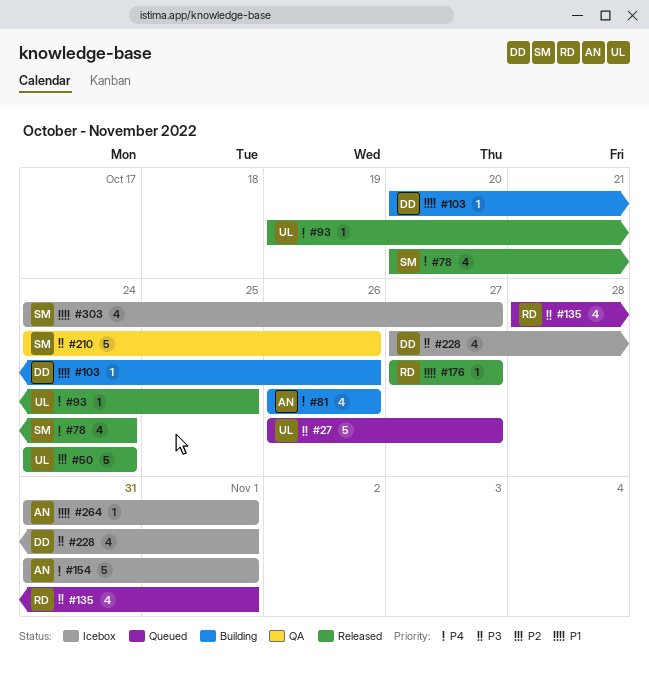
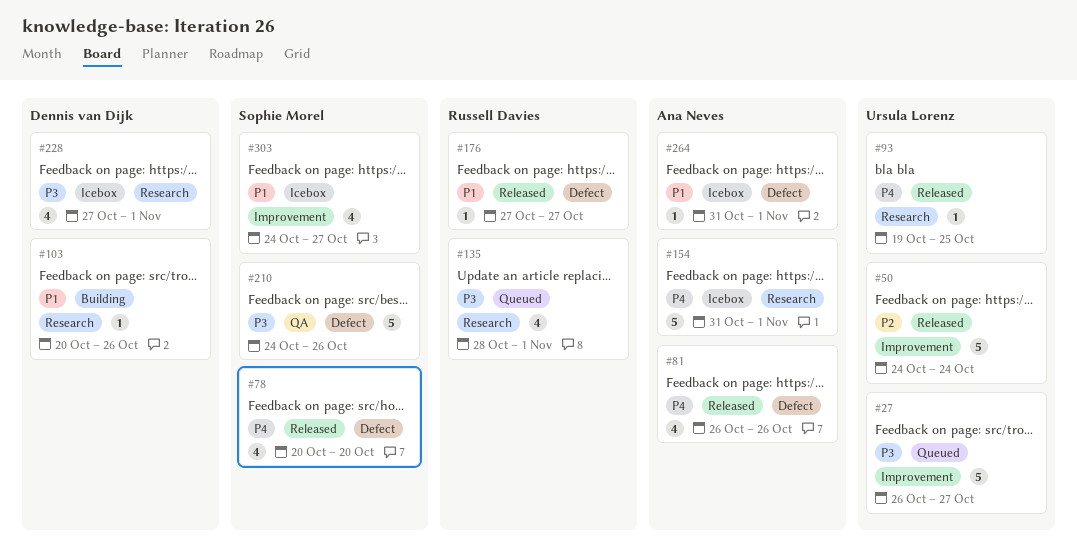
#78, due: Oct 24 -> Oct 20
#81, status: Building -> Released

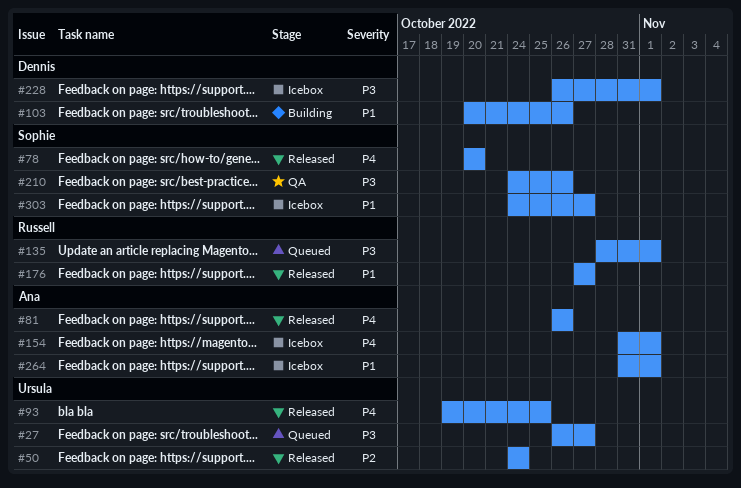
#228, start: Oct 27 -> Oct 26

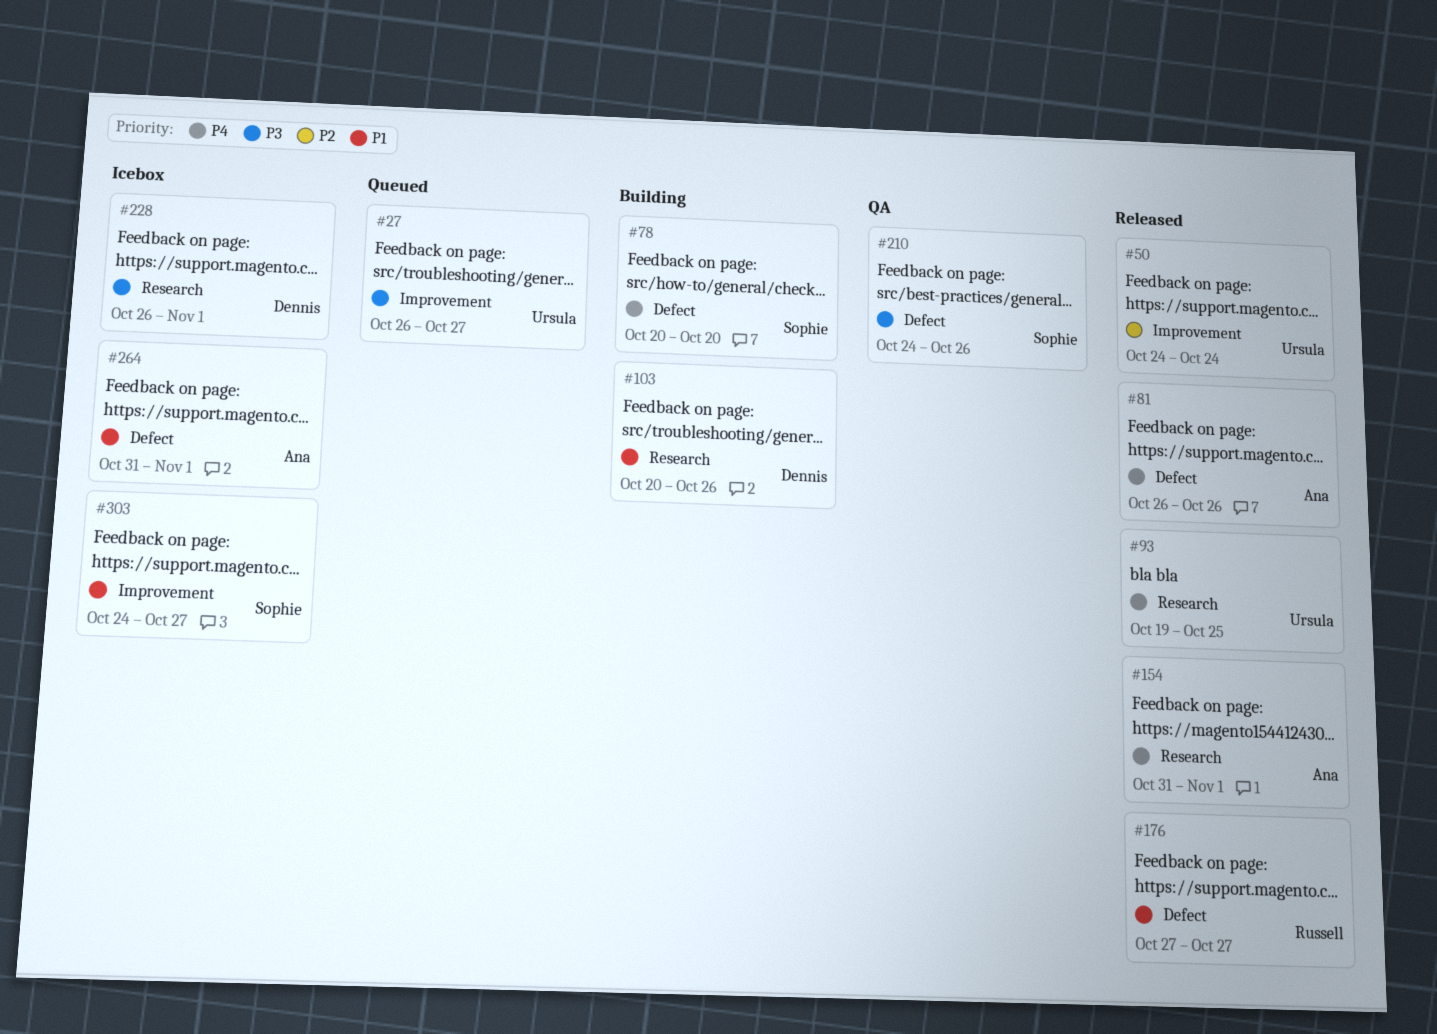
#78, status: Released -> Building
#135: present -> none
#154, status: Icebox -> Released

